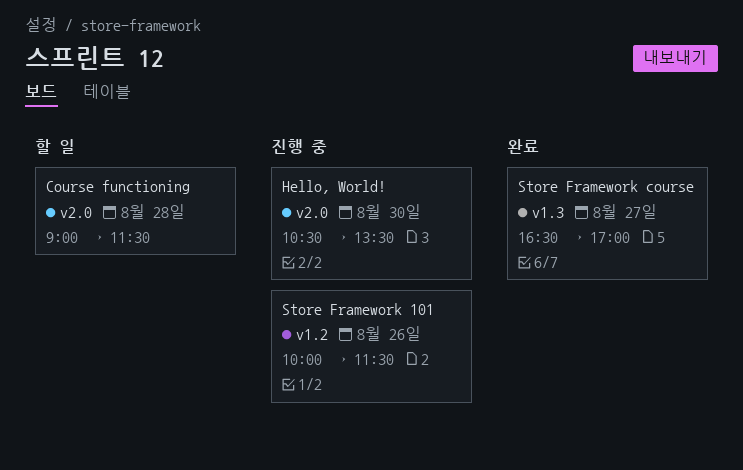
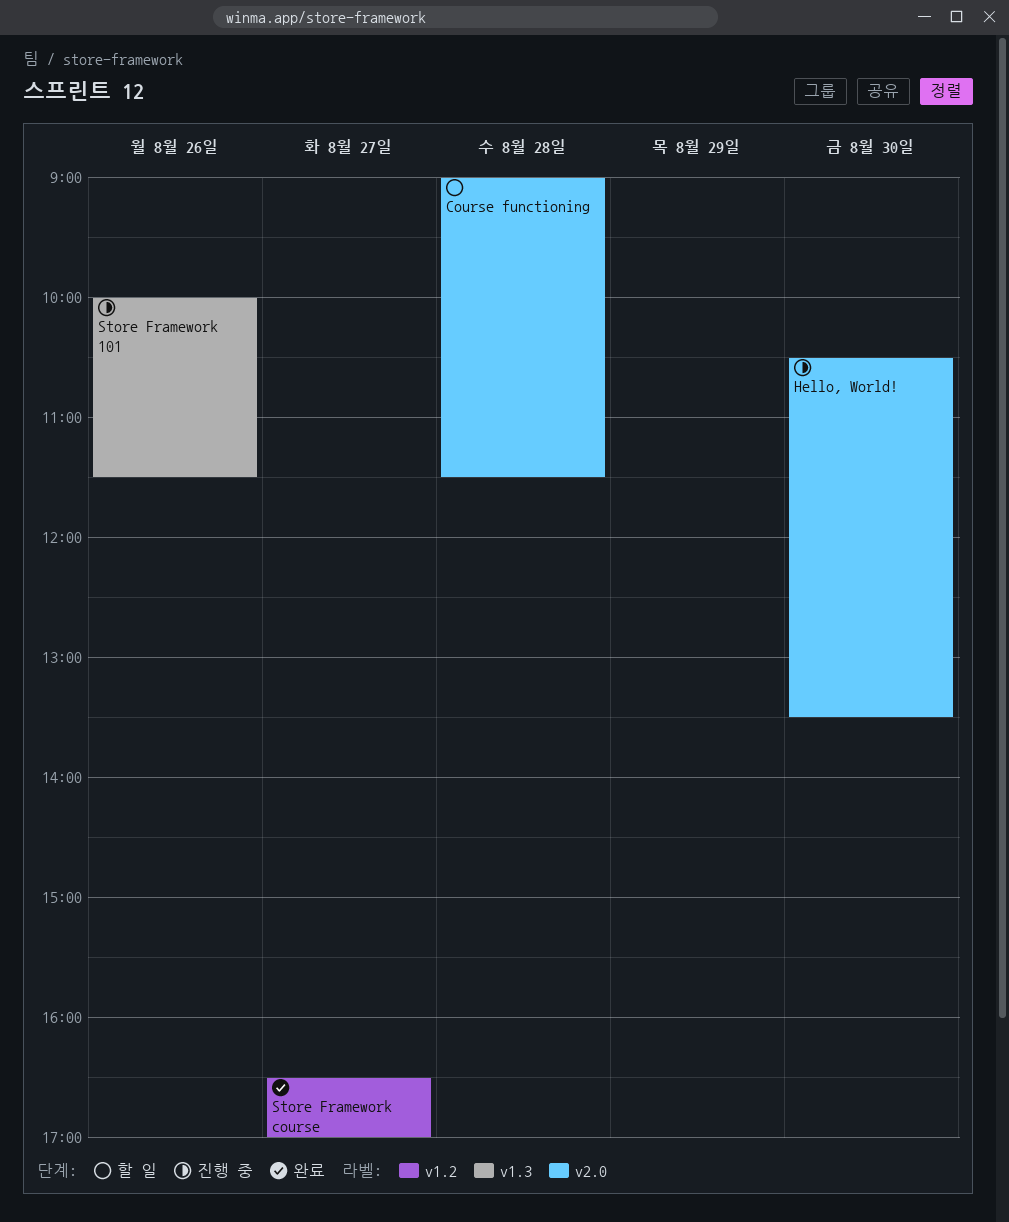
Store Framework 101, label: v1.2 -> v1.3
Store Framework course, label: v1.3 -> v1.2

